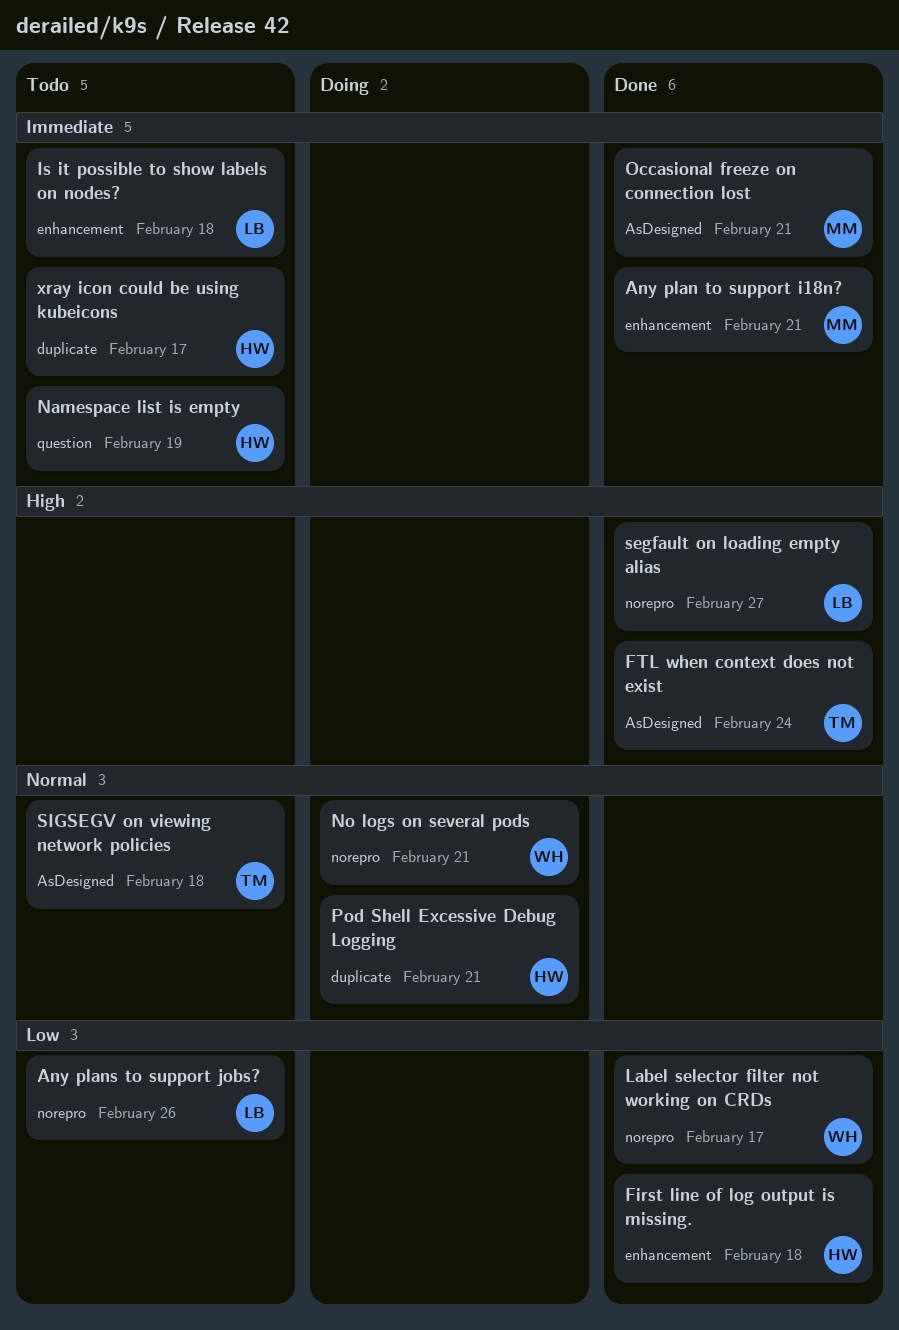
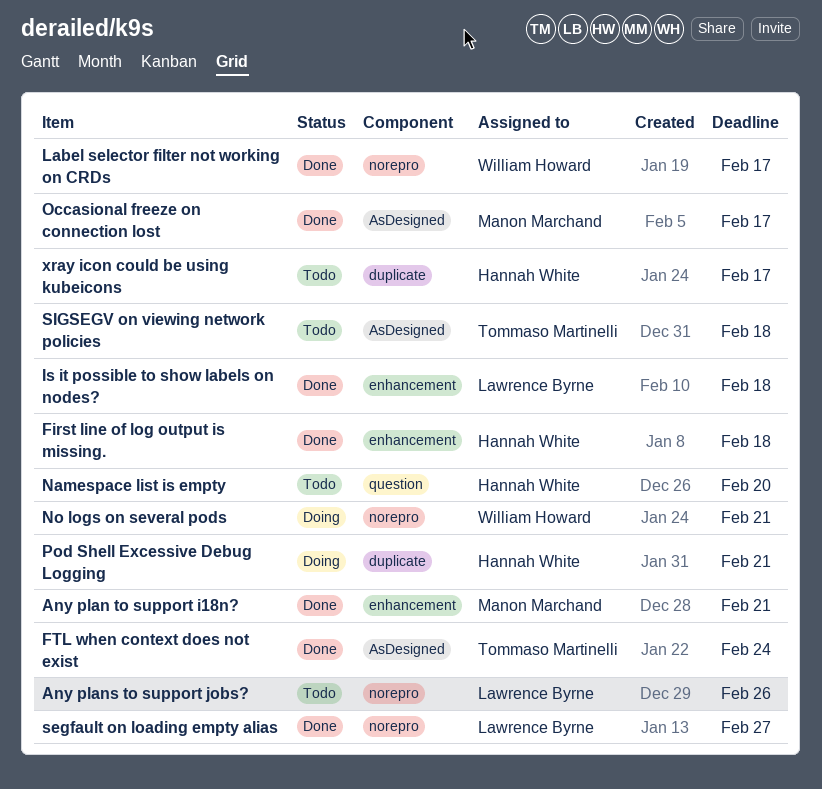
Is it possible to show labels on nodes?, status: Todo -> Done
Namespace list is empty, due: Feb 19 -> Feb 20
Occasional freeze on connection lost, due: Feb 21 -> Feb 17

